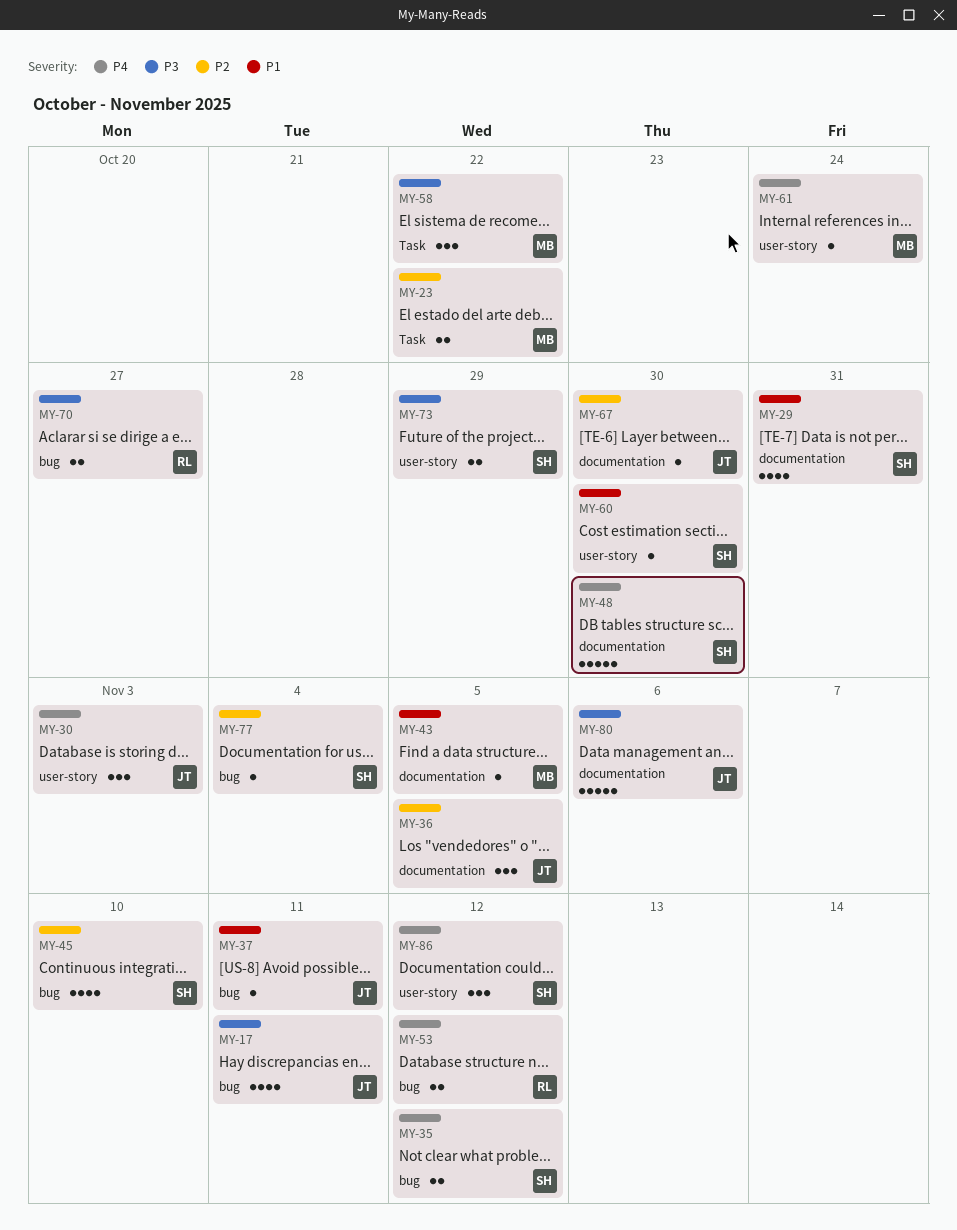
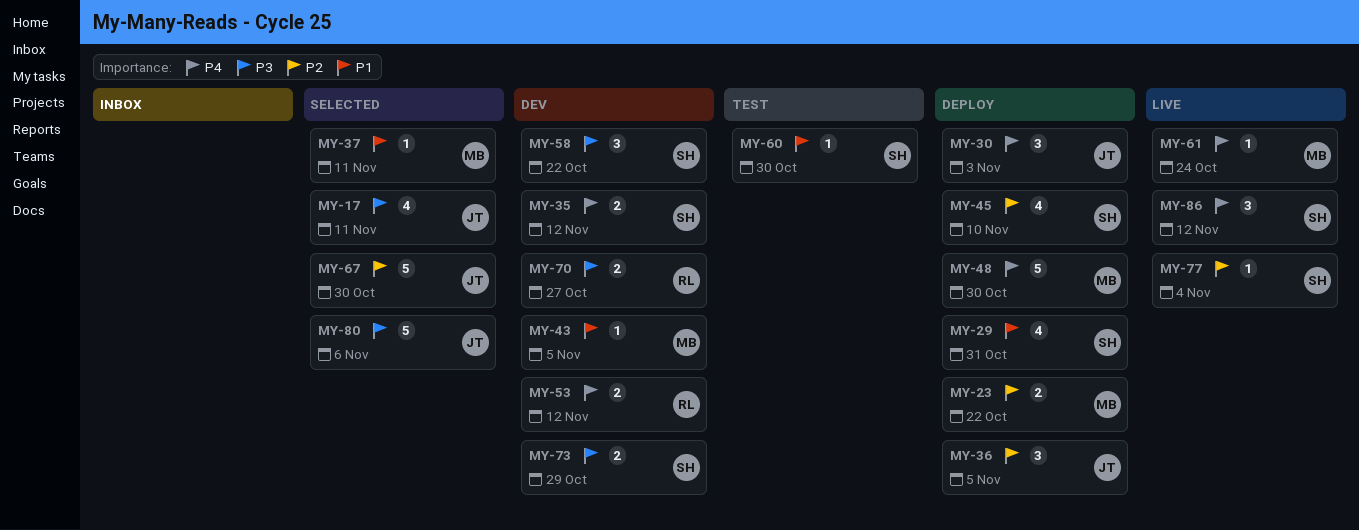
MY-37, owner: JT -> MB
MY-48, owner: SH -> MB
MY-58, owner: MB -> SH
MY-67, estimate: 1 -> 5

